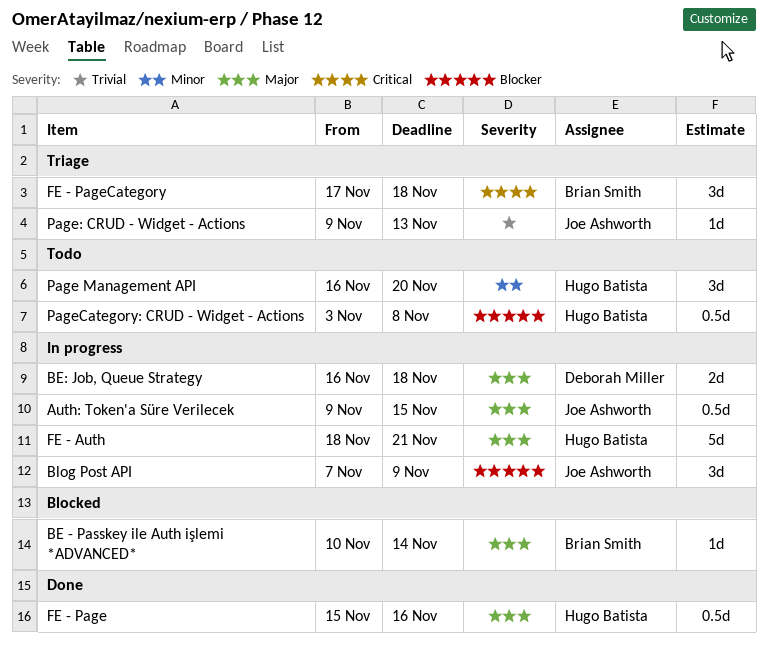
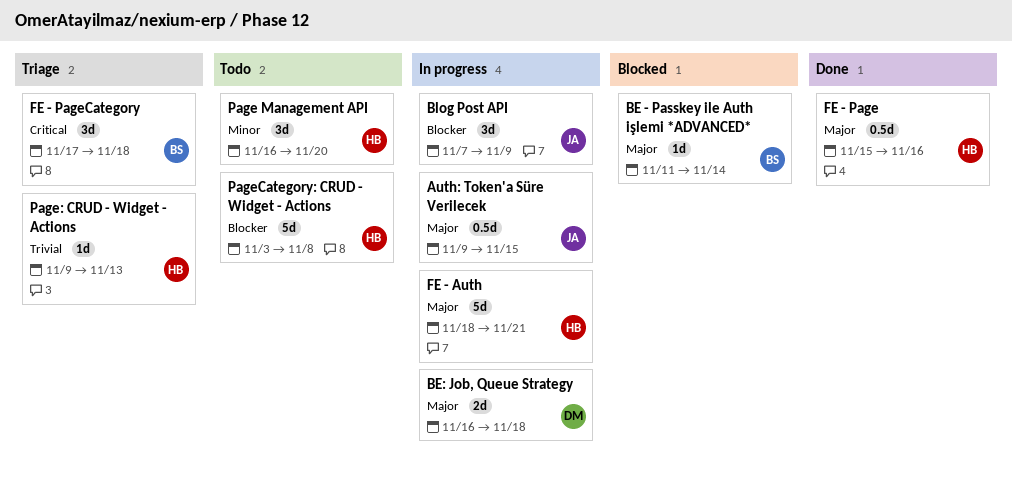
BE - Passkey ile Auth işlemi *ADVANCED*, start: Nov 10 -> Nov 11
Page: CRUD - Widget - Actions, owner: Joe Ashworth -> Hugo Batista
PageCategory: CRUD - Widget - Actions, estimate: 0.5d -> 5d

